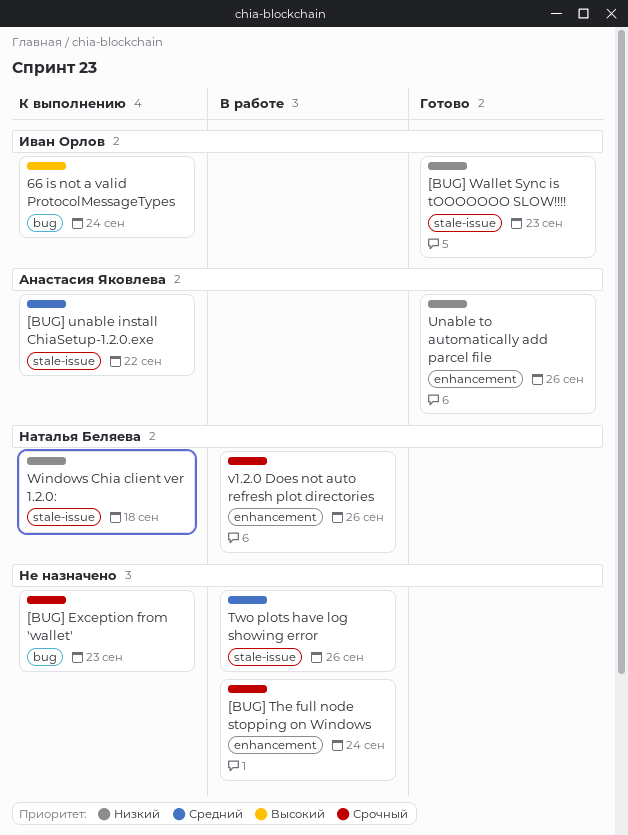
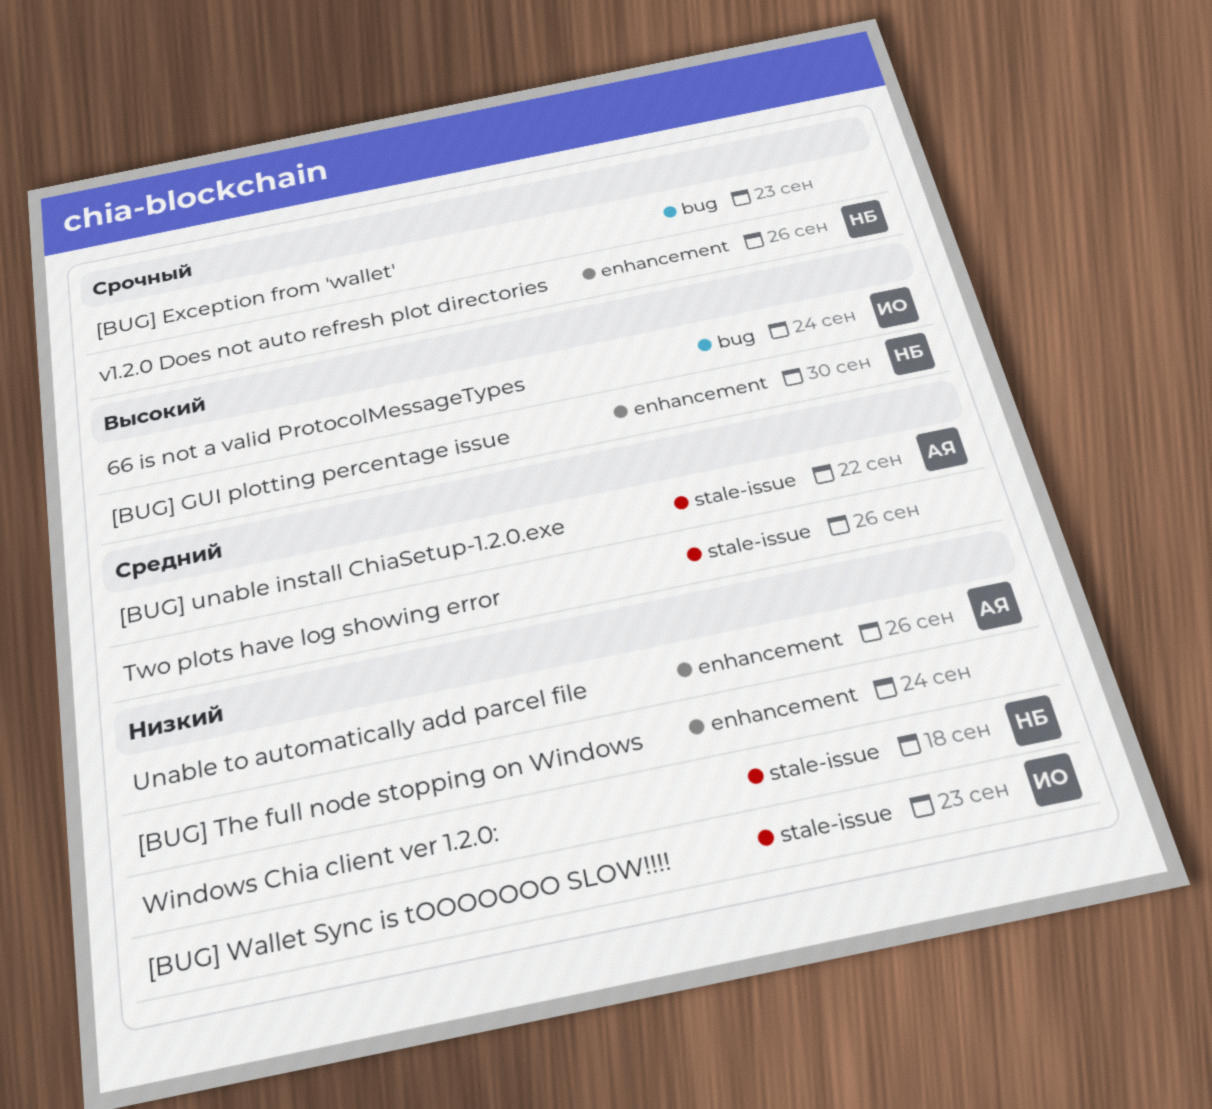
[BUG] GUI plotting percentage issue: none -> present
[BUG] The full node stopping on Windows, priority: Срочный -> Низкий

